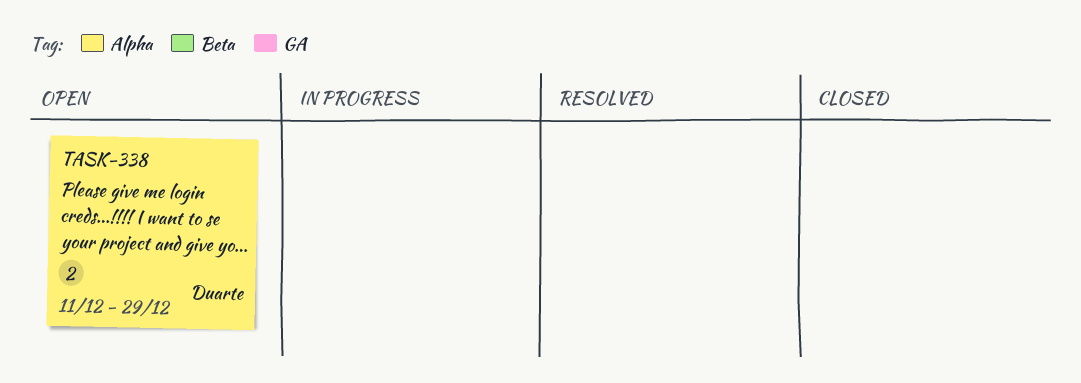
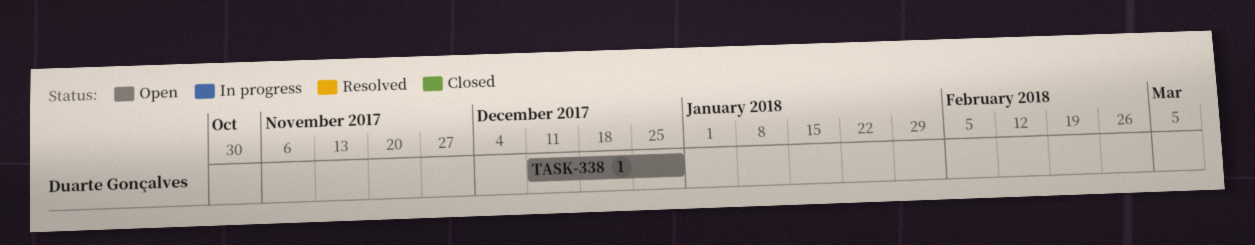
TASK-338, estimate: 2 -> 1

